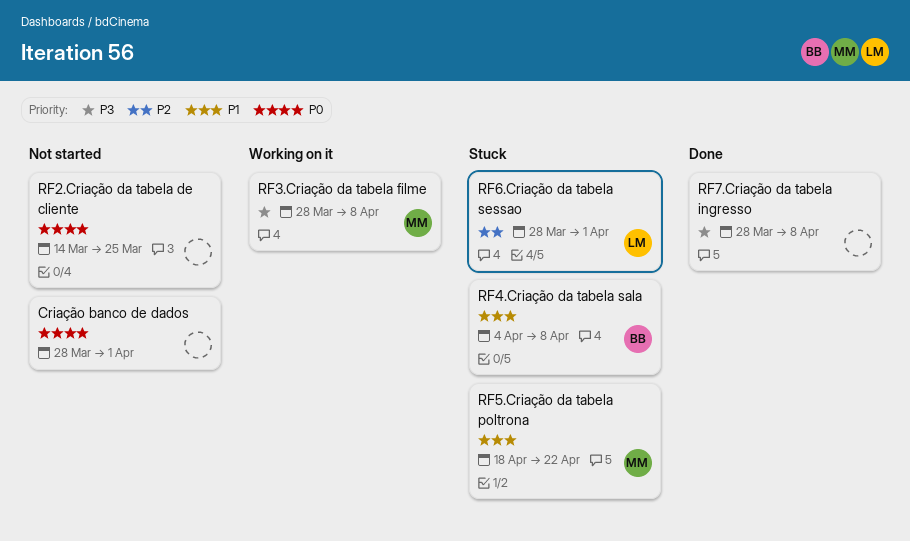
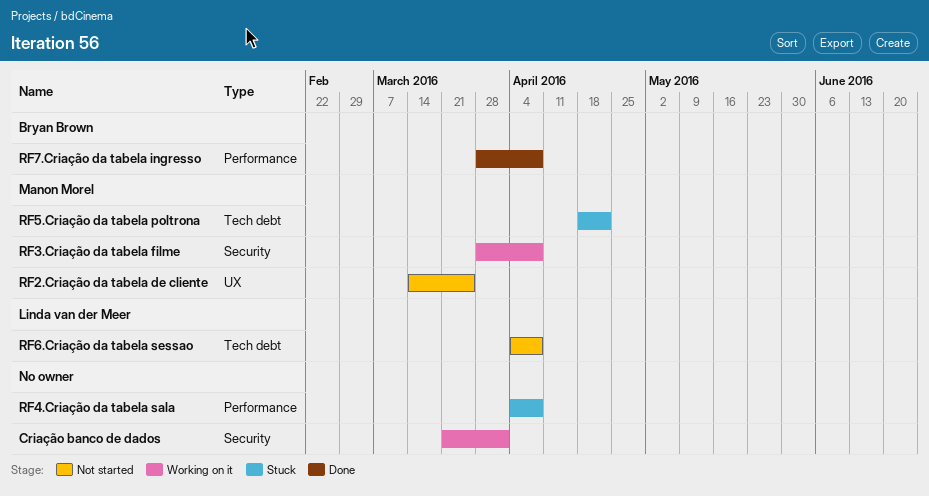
Criação banco de dados, status: Not started -> Working on it
Criação banco de dados, start: Mar 28 -> Mar 21
RF2.Criação da tabela de cliente, owner: none -> Manon Morel
RF4.Criação da tabela sala, owner: Bryan Brown -> none
RF6.Criação da tabela sessao, status: Stuck -> Not started
RF6.Criação da tabela sessao, start: Mar 28 -> Apr 4
RF6.Criação da tabela sessao, due: Apr 1 -> Apr 8
RF7.Criação da tabela ingresso, owner: none -> Bryan Brown

